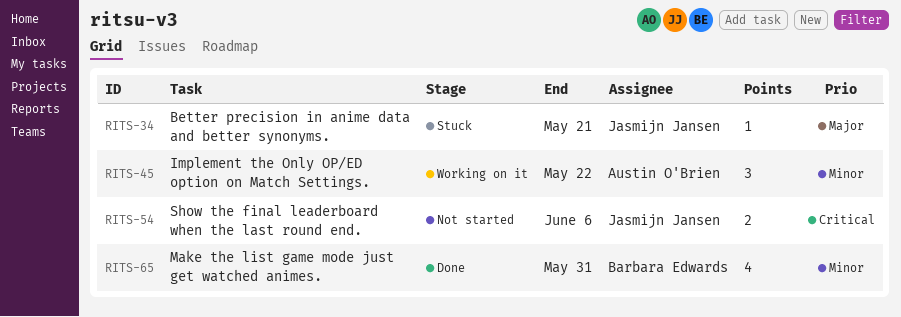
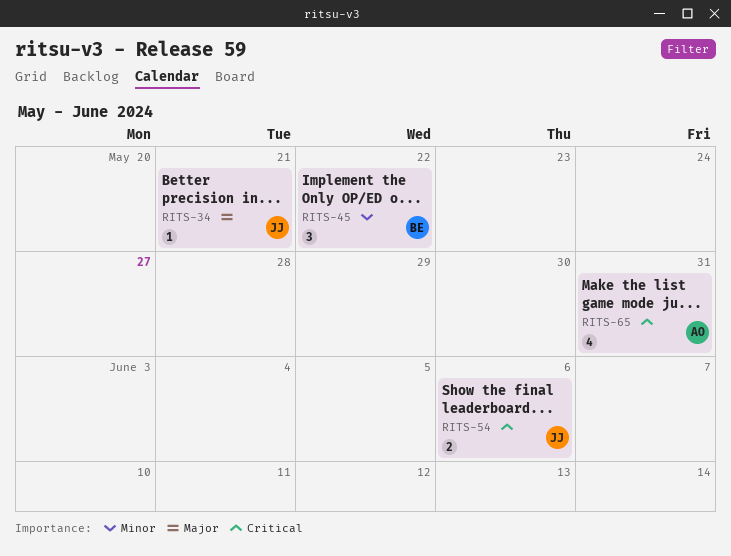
RITS-45, owner: Austin O'Brien -> Barbara Edwards
RITS-65, owner: Barbara Edwards -> Austin O'Brien
RITS-65, priority: Minor -> Critical

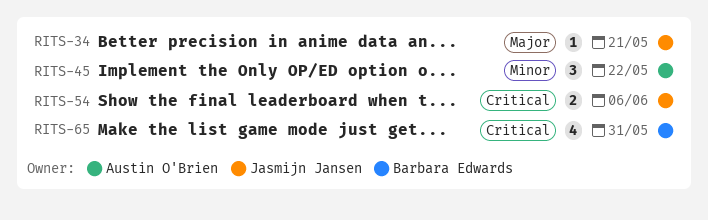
RITS-45, owner: Barbara Edwards -> Austin O'Brien
RITS-65, owner: Austin O'Brien -> Barbara Edwards

